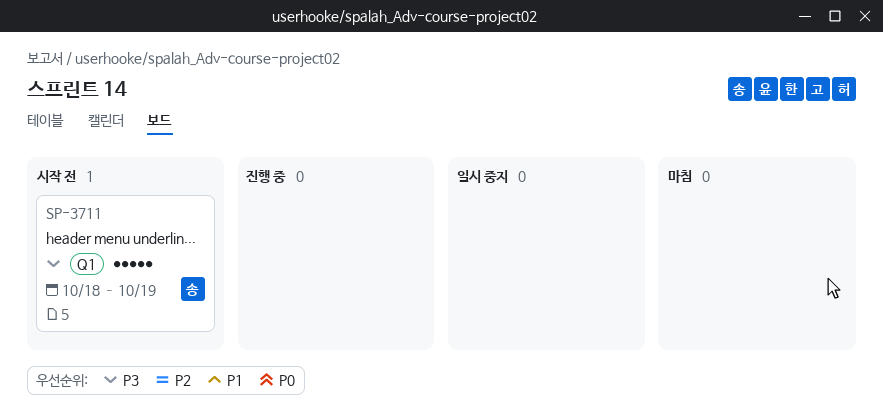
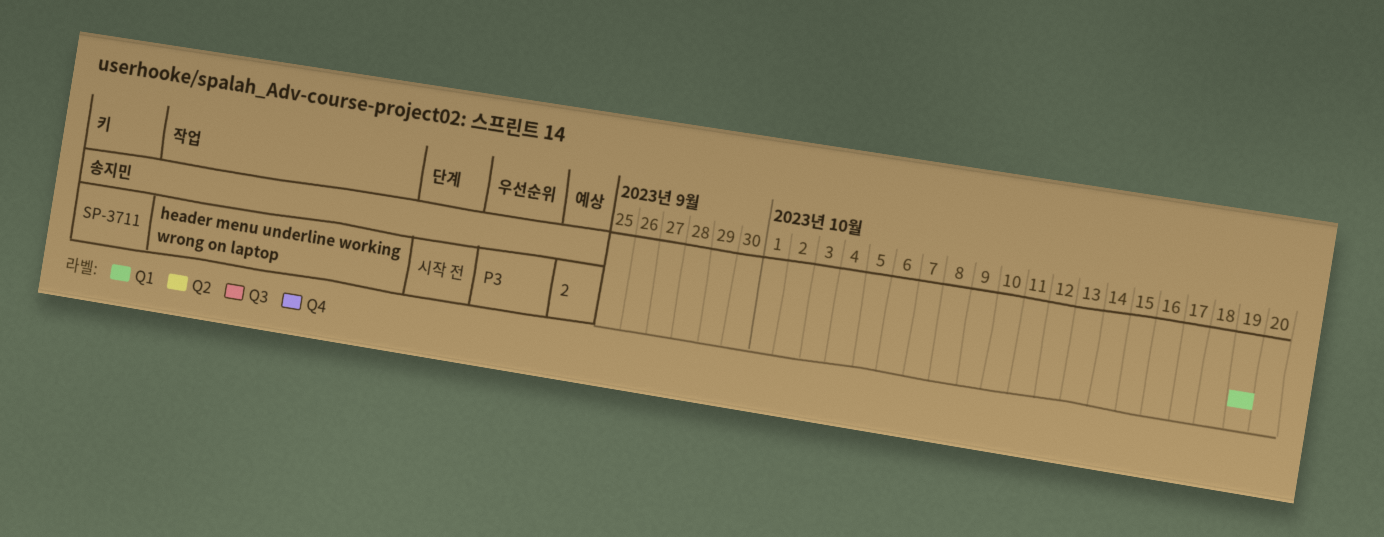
SP-3711, estimate: 5 -> 2
SP-3711, start: Oct 18 -> Oct 19

